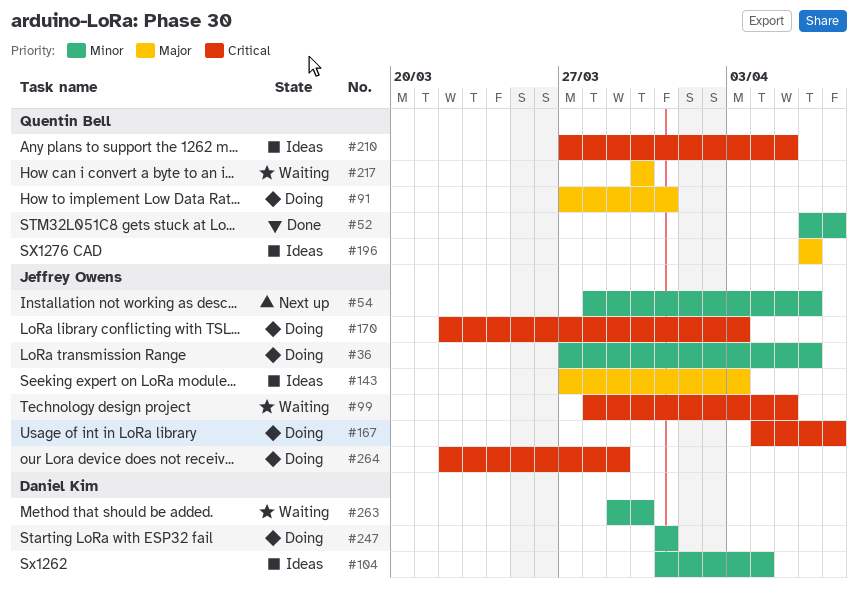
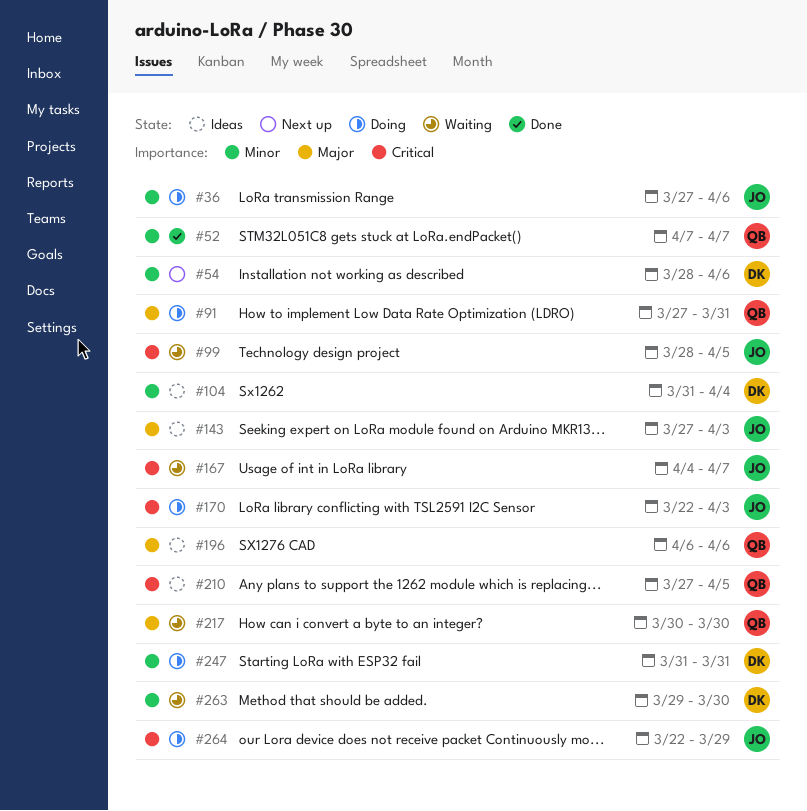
#52, start: Apr 6 -> Apr 7
#54, owner: Jeffrey Owens -> Daniel Kim
#167, status: Doing -> Waiting

